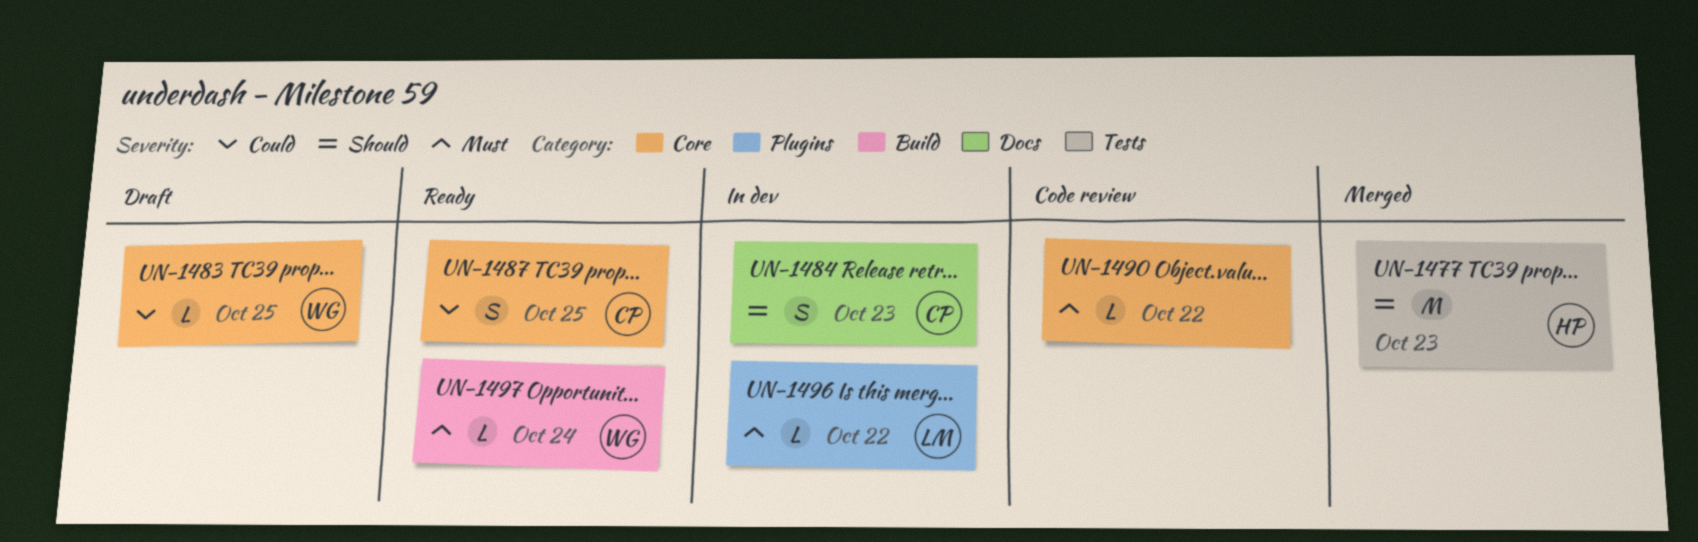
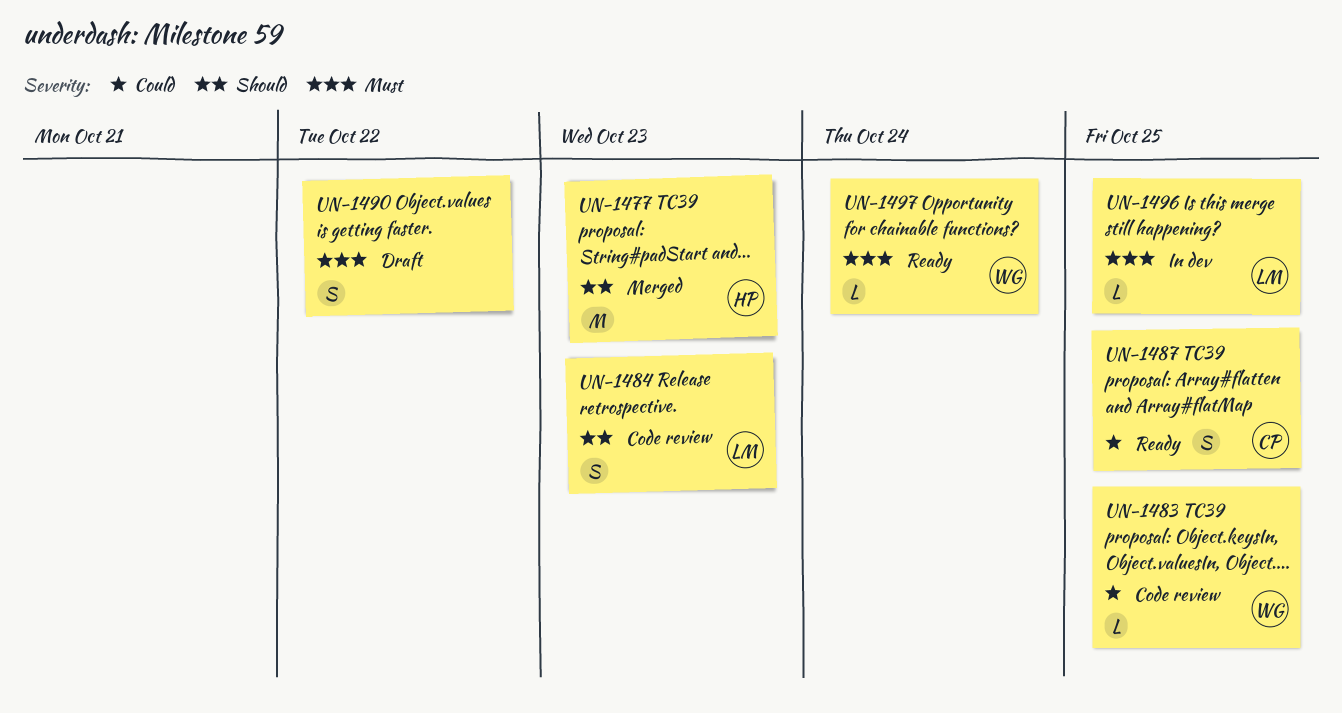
UN-1483, status: Draft -> Code review
UN-1484, status: In dev -> Code review
UN-1484, owner: CP -> LM
UN-1490, status: Code review -> Draft
UN-1490, estimate: L -> S
UN-1496, due: Oct 22 -> Oct 25

